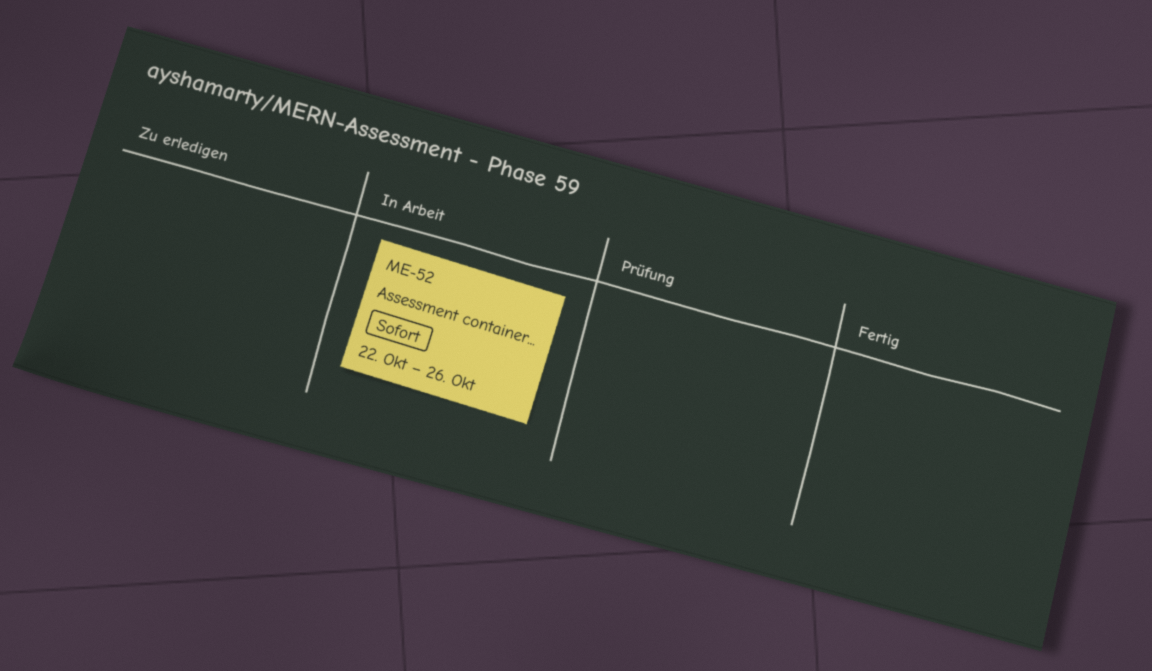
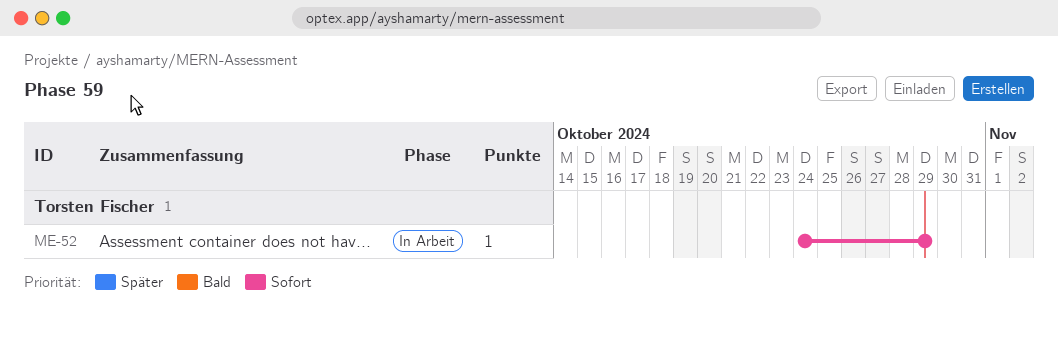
ME-52, start: Oct 22 -> Oct 24
ME-52, due: Oct 26 -> Oct 29

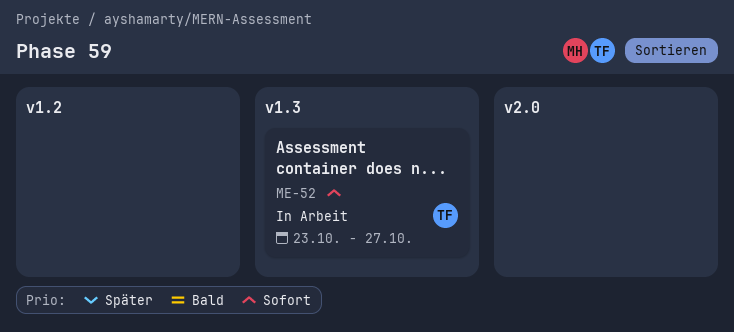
ME-52, start: Oct 24 -> Oct 23
ME-52, due: Oct 29 -> Oct 27

